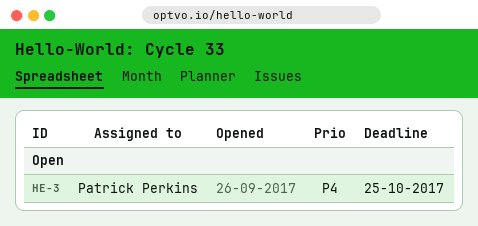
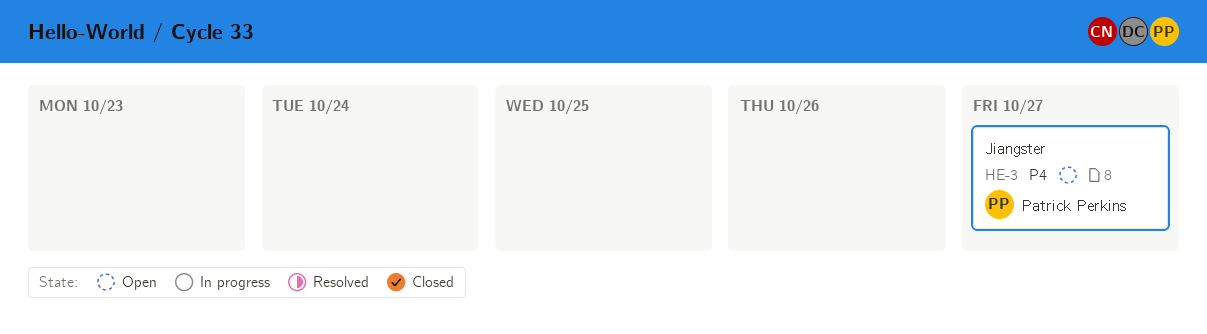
HE-3, due: Oct 25 -> Oct 27

